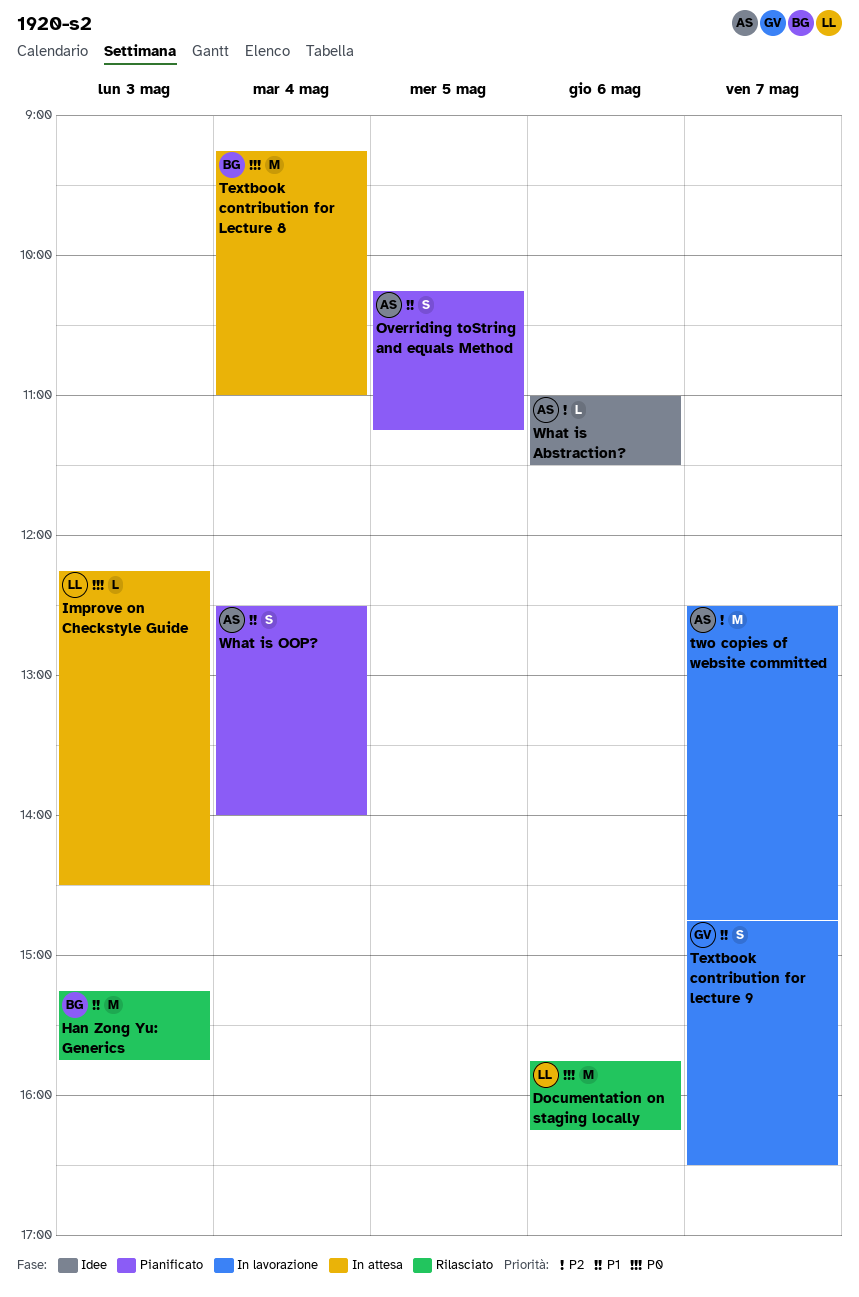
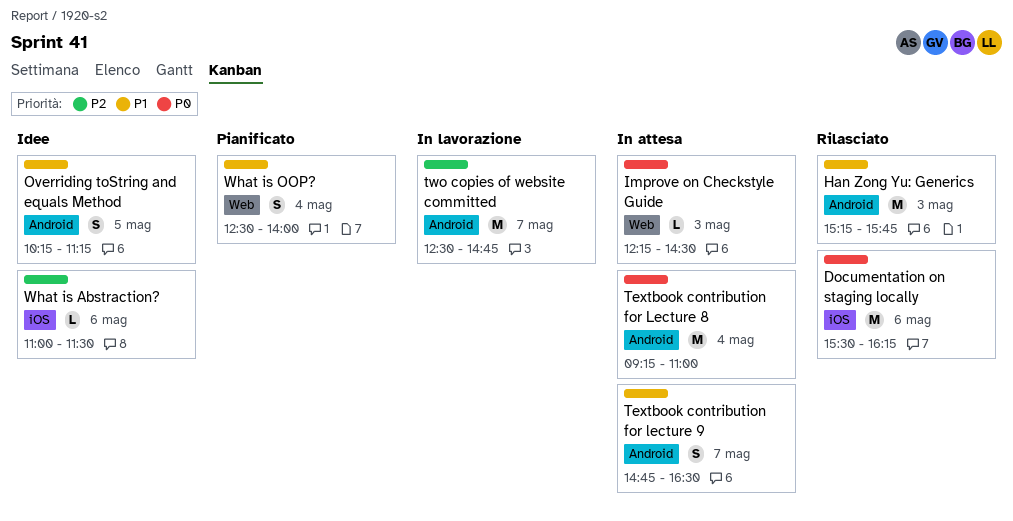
Documentation on staging locally, begins: 15:45 -> 15:30
Overriding toString and equals Method, status: Pianificato -> Idee
Textbook contribution for lecture 9, status: In lavorazione -> In attesa

